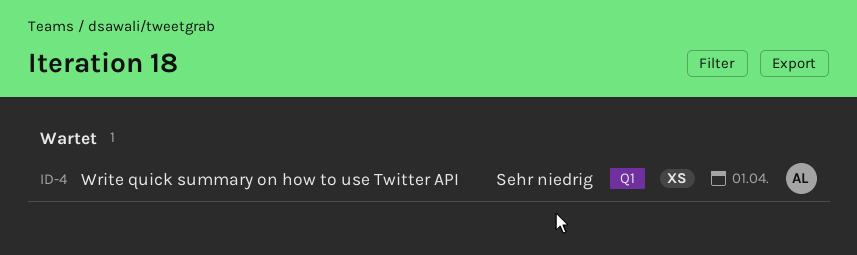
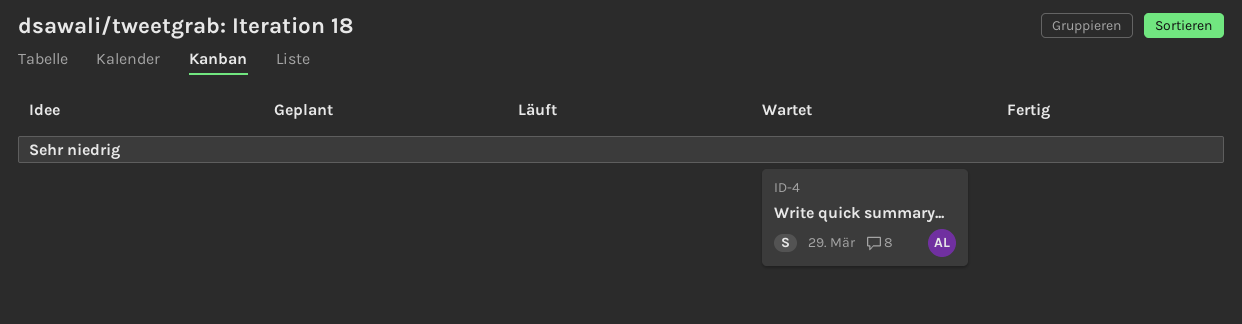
ID-4, estimate: XS -> S
ID-4, due: Apr 1 -> Mar 29

